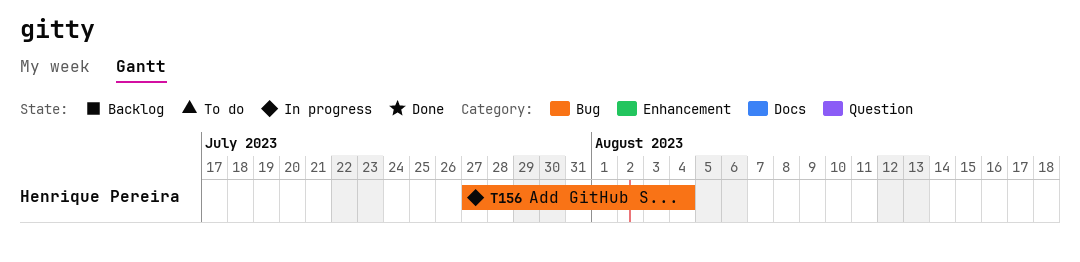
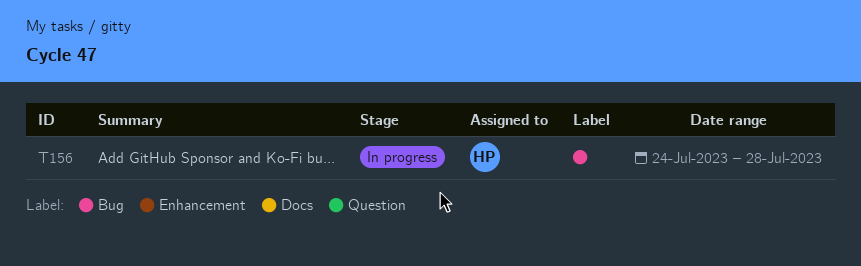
T156, start: Jul 27 -> Jul 24
T156, due: Aug 4 -> Jul 28

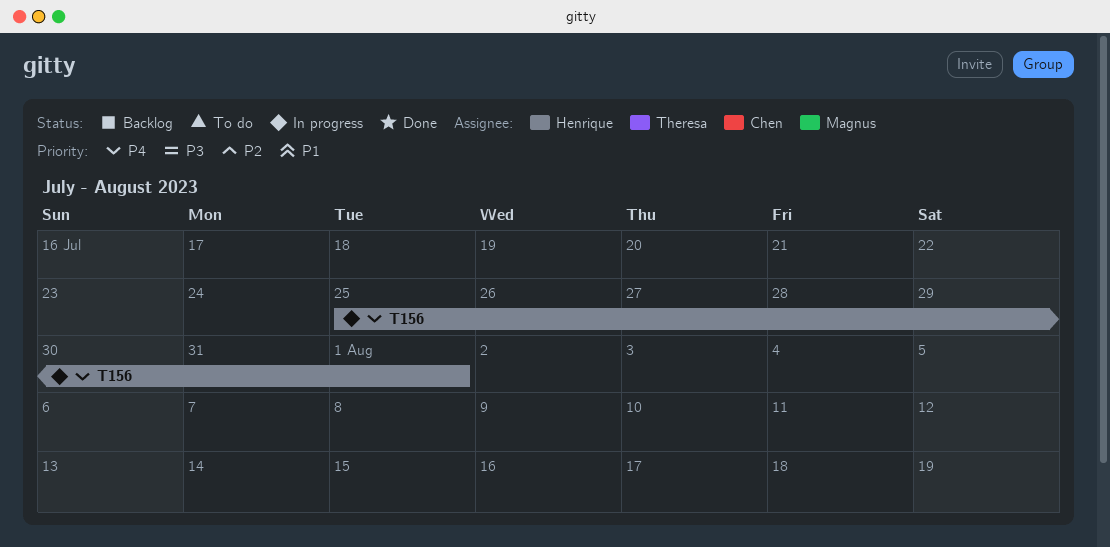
T156, start: Jul 24 -> Jul 25
T156, due: Jul 28 -> Aug 1

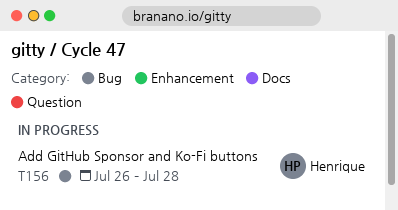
T156, start: Jul 25 -> Jul 26
T156, due: Aug 1 -> Jul 28

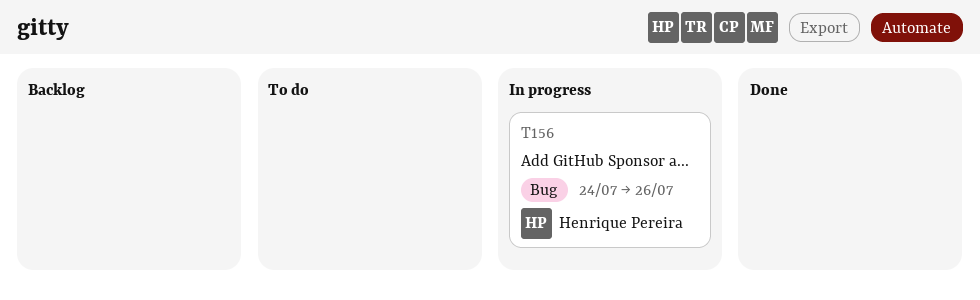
T156, start: Jul 26 -> Jul 24
T156, due: Jul 28 -> Jul 26

